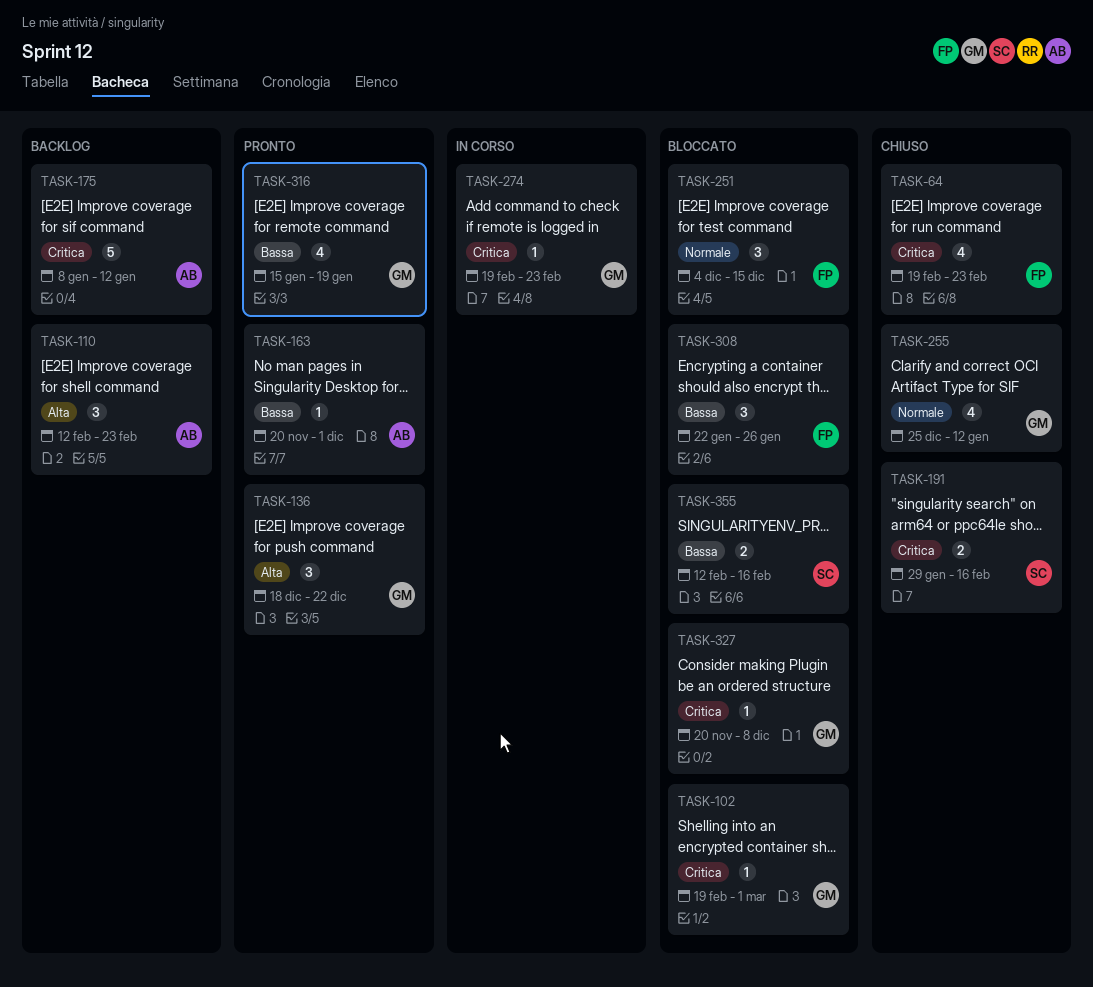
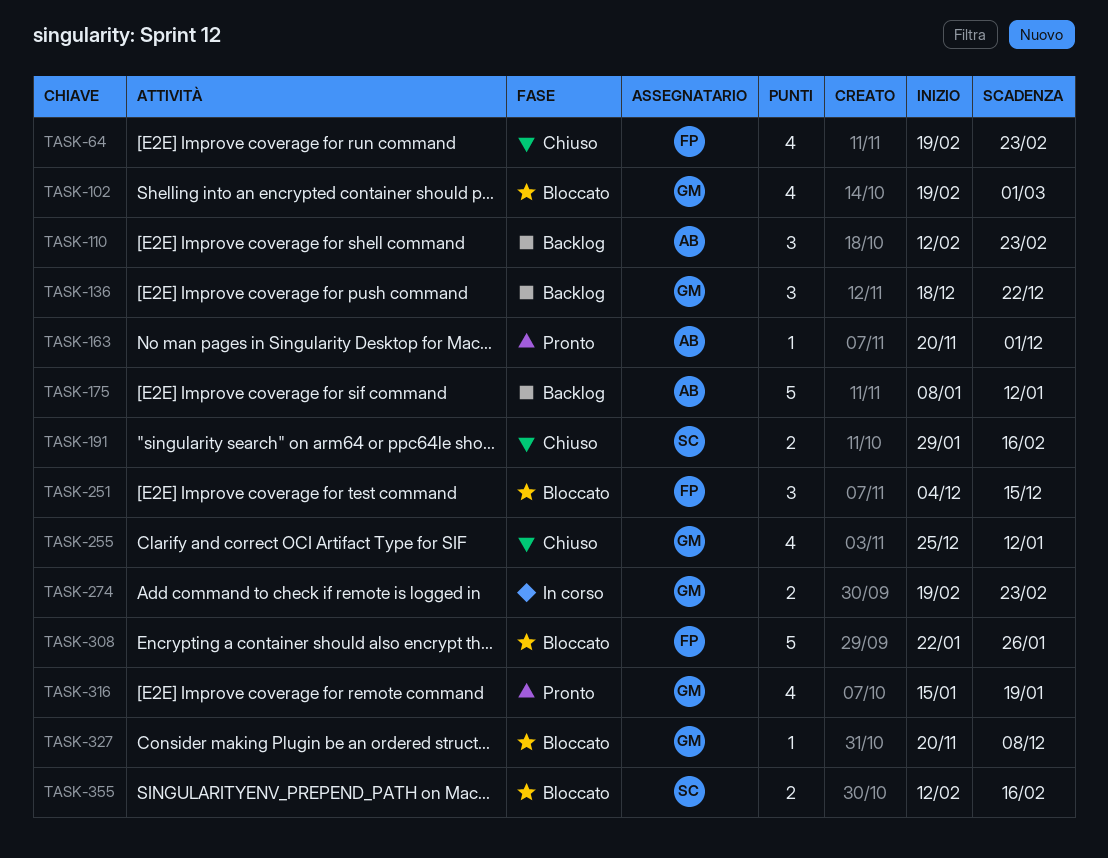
TASK-102, estimate: 1 -> 4
TASK-136, status: Pronto -> Backlog
TASK-274, estimate: 1 -> 2
TASK-308, estimate: 3 -> 5

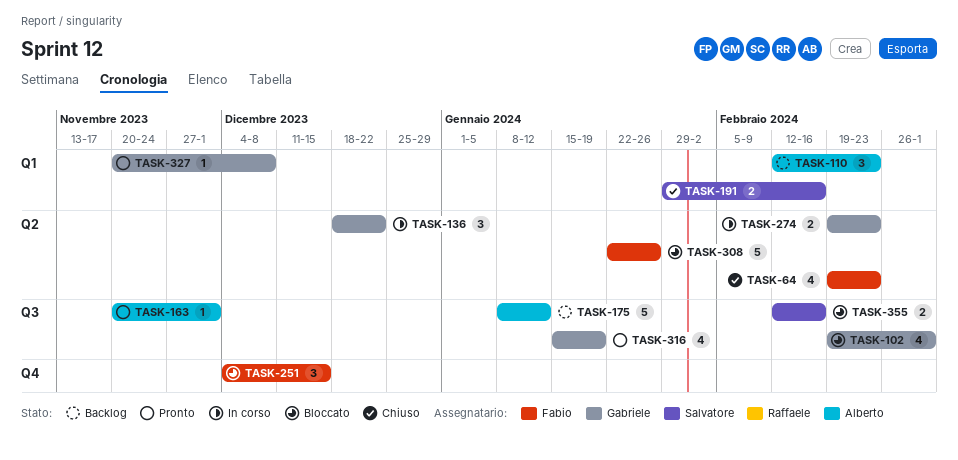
TASK-136, status: Backlog -> In corso
TASK-255: present -> none
TASK-327, status: Bloccato -> Pronto

